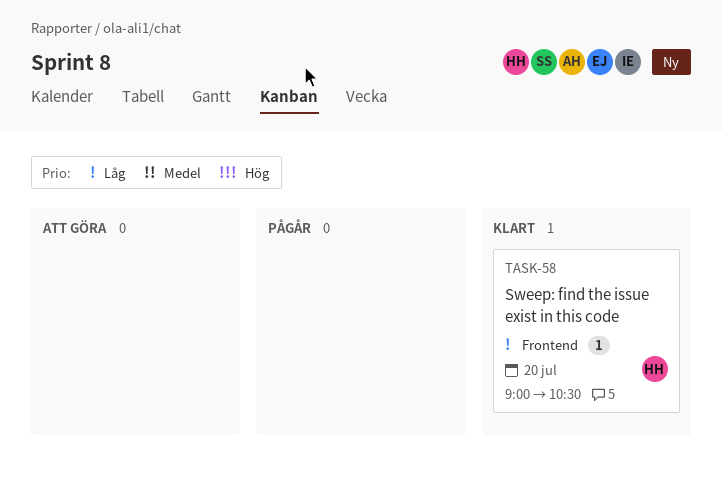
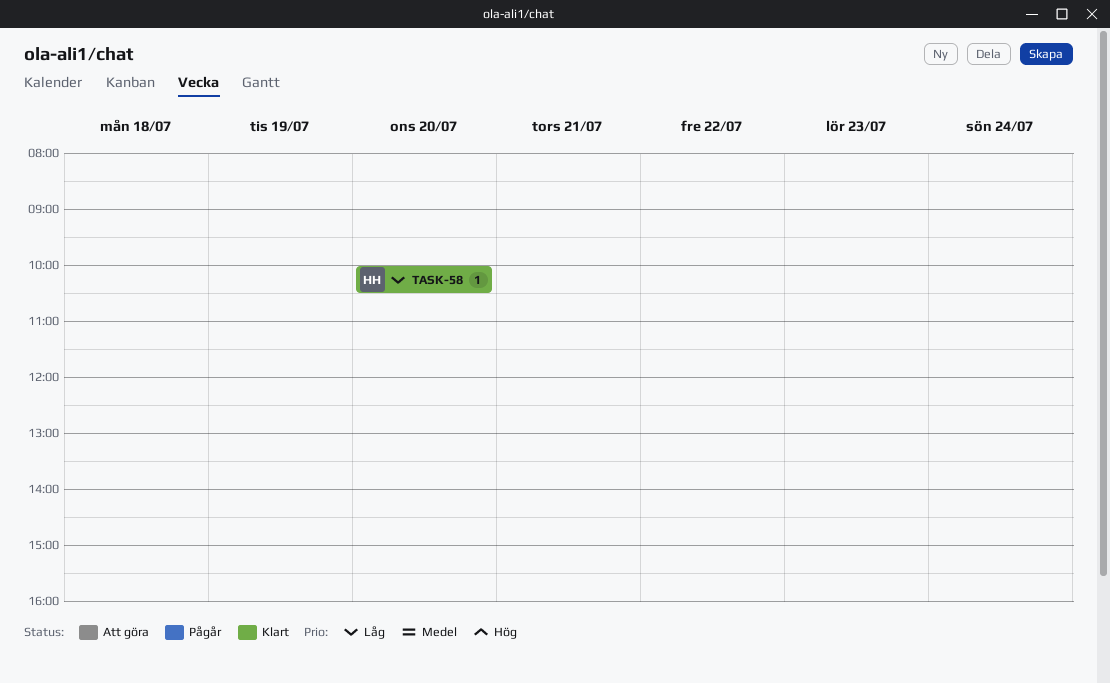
TASK-58, begins: 09:00 -> 10:00

